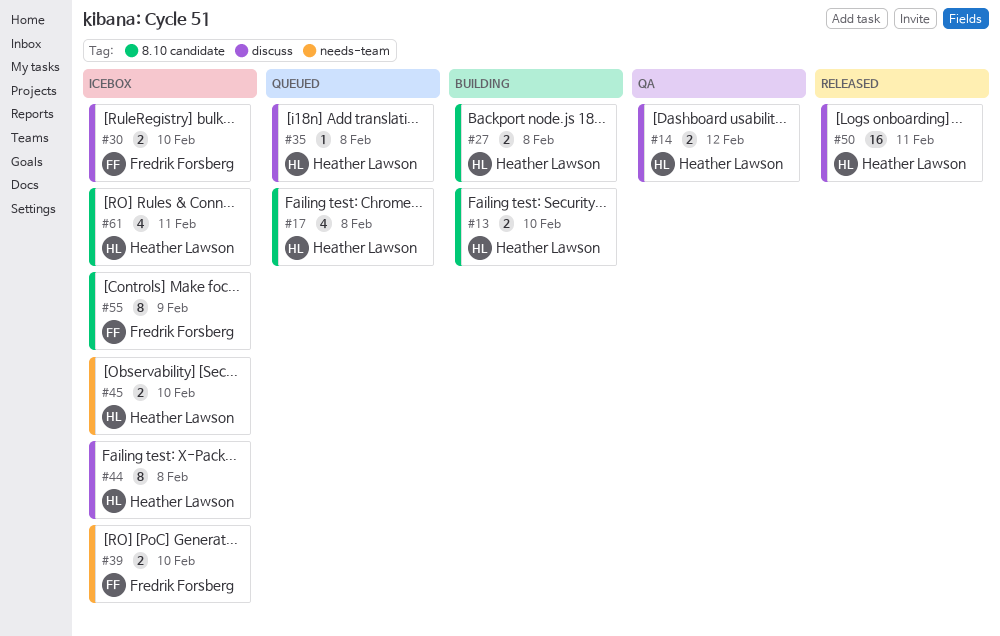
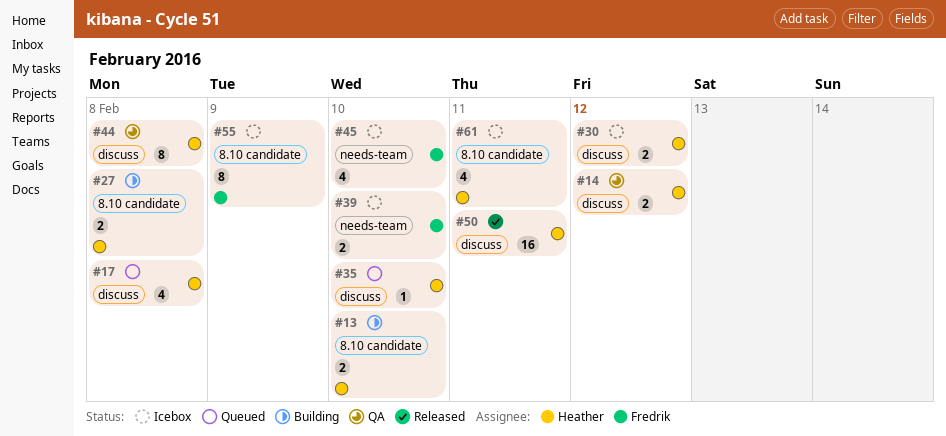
#17, label: 8.10 candidate -> discuss
#30, owner: Fredrik Forsberg -> Heather Lawson
#30, due: Feb 10 -> Feb 12
#35, due: Feb 8 -> Feb 10
#44, status: Icebox -> QA
#45, owner: Heather Lawson -> Fredrik Forsberg
#45, estimate: 2 -> 4

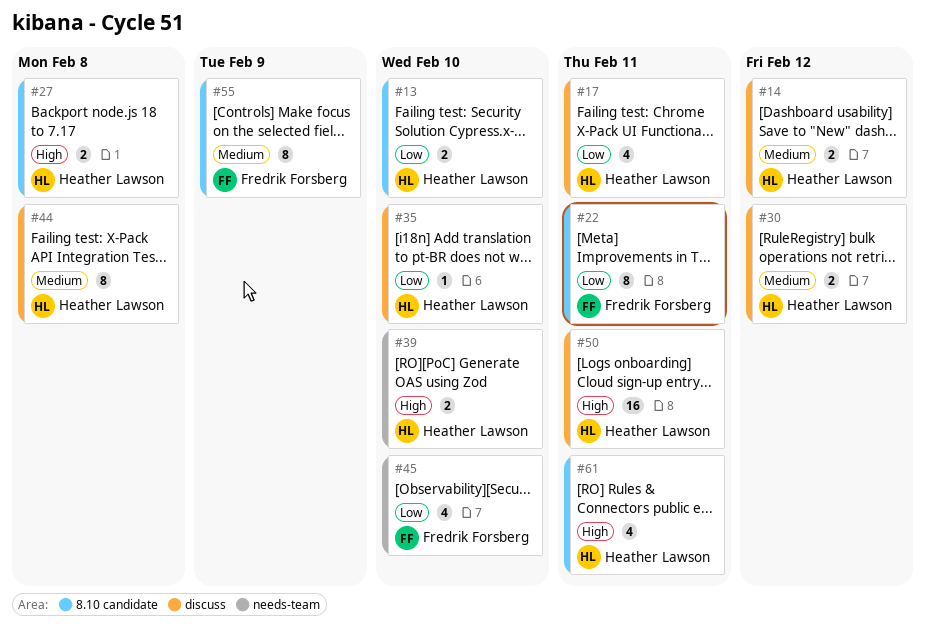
#17, due: Feb 8 -> Feb 11
#22: none -> present
#39, owner: Fredrik Forsberg -> Heather Lawson

